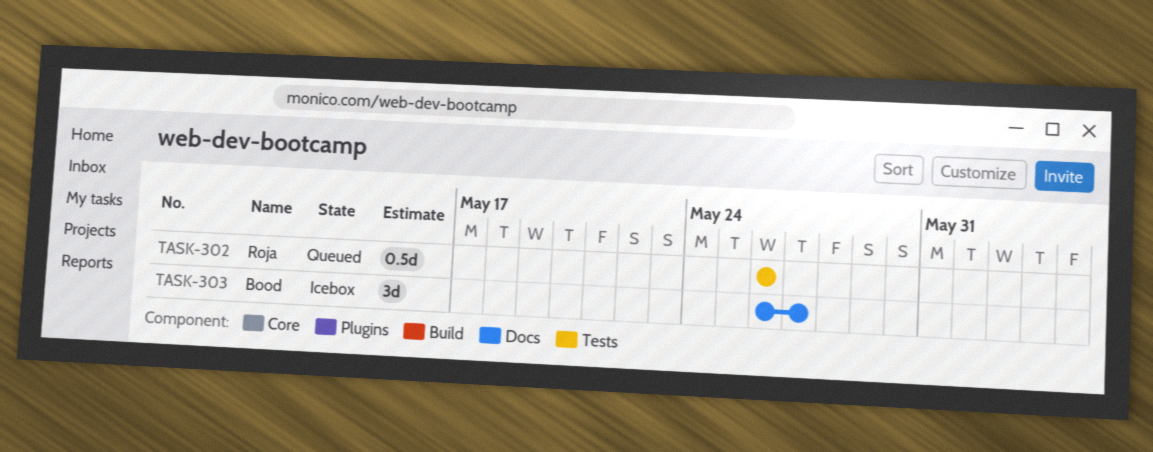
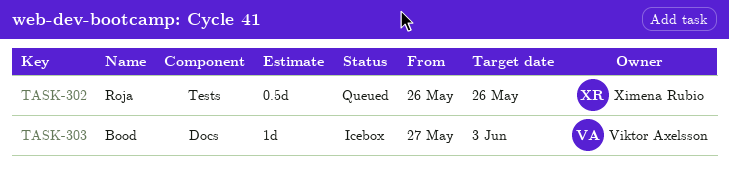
TASK-303, estimate: 3d -> 1d
TASK-303, start: May 26 -> May 27
TASK-303, due: May 27 -> Jun 3

